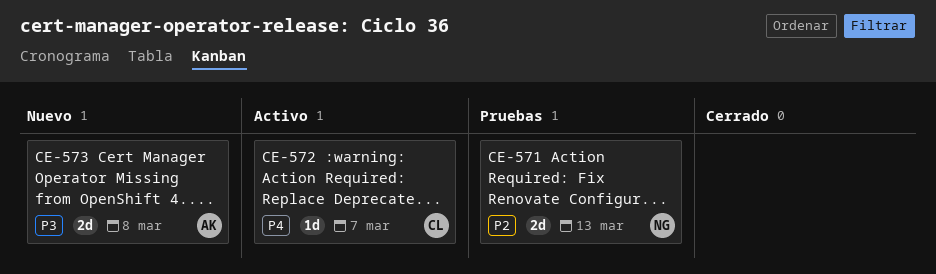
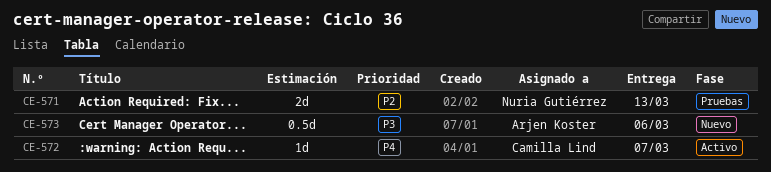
CE-573, estimate: 2d -> 0.5d
CE-573, due: Mar 8 -> Mar 6

